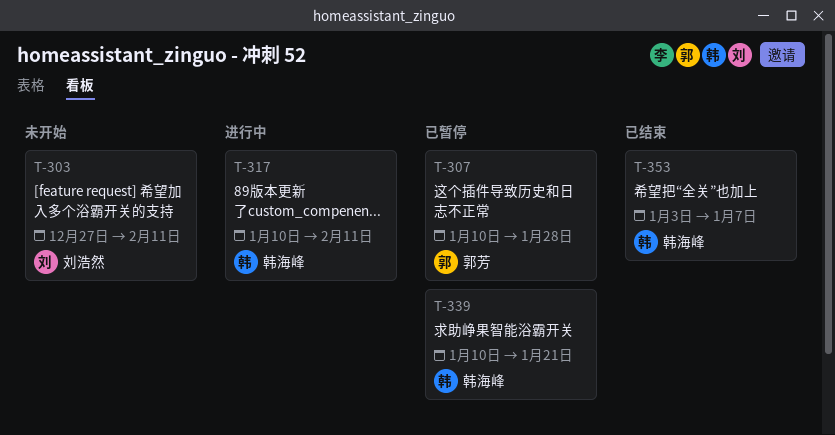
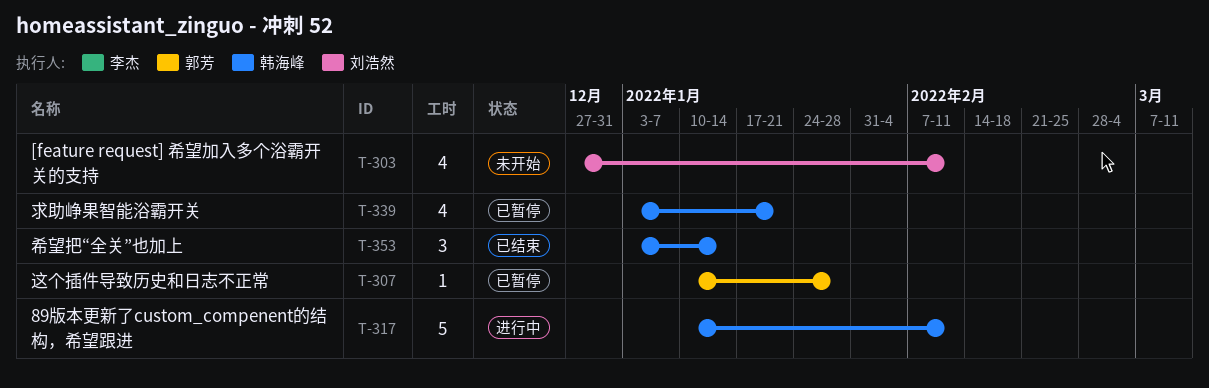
T-339, start: Jan 10 -> Jan 3
T-353, due: Jan 7 -> Jan 14

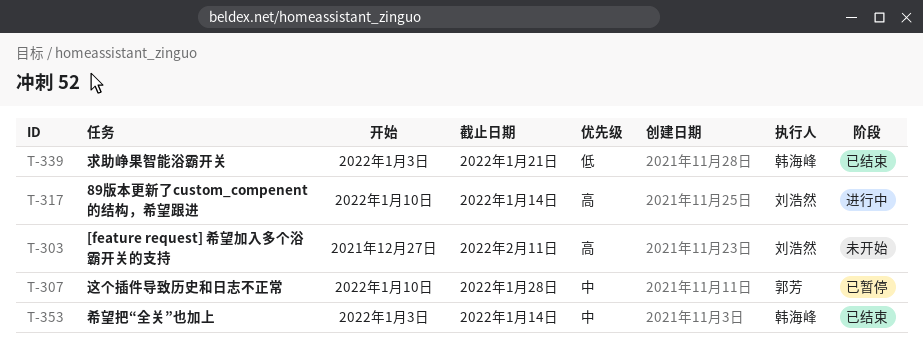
T-317, owner: 韩海峰 -> 刘浩然
T-317, due: Feb 11 -> Jan 14
T-339, status: 已暂停 -> 已结束

